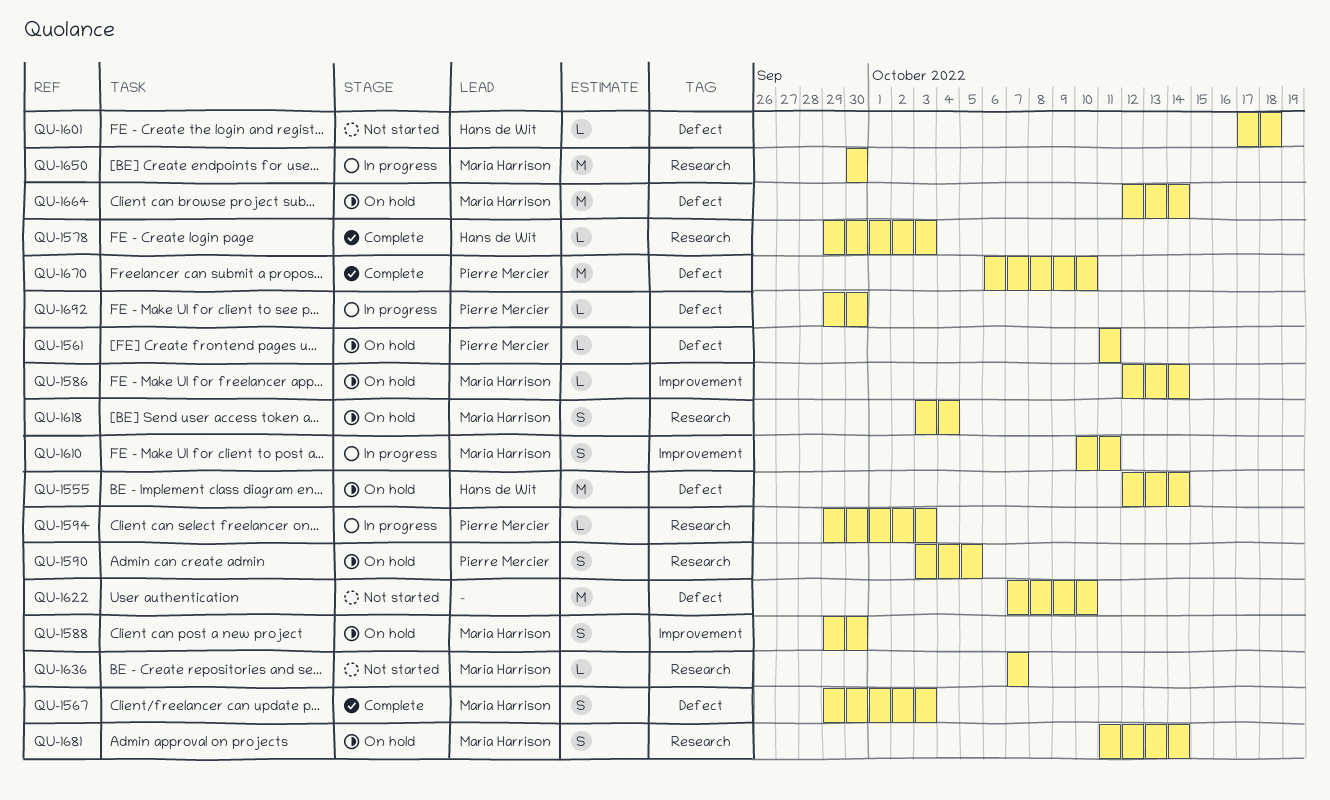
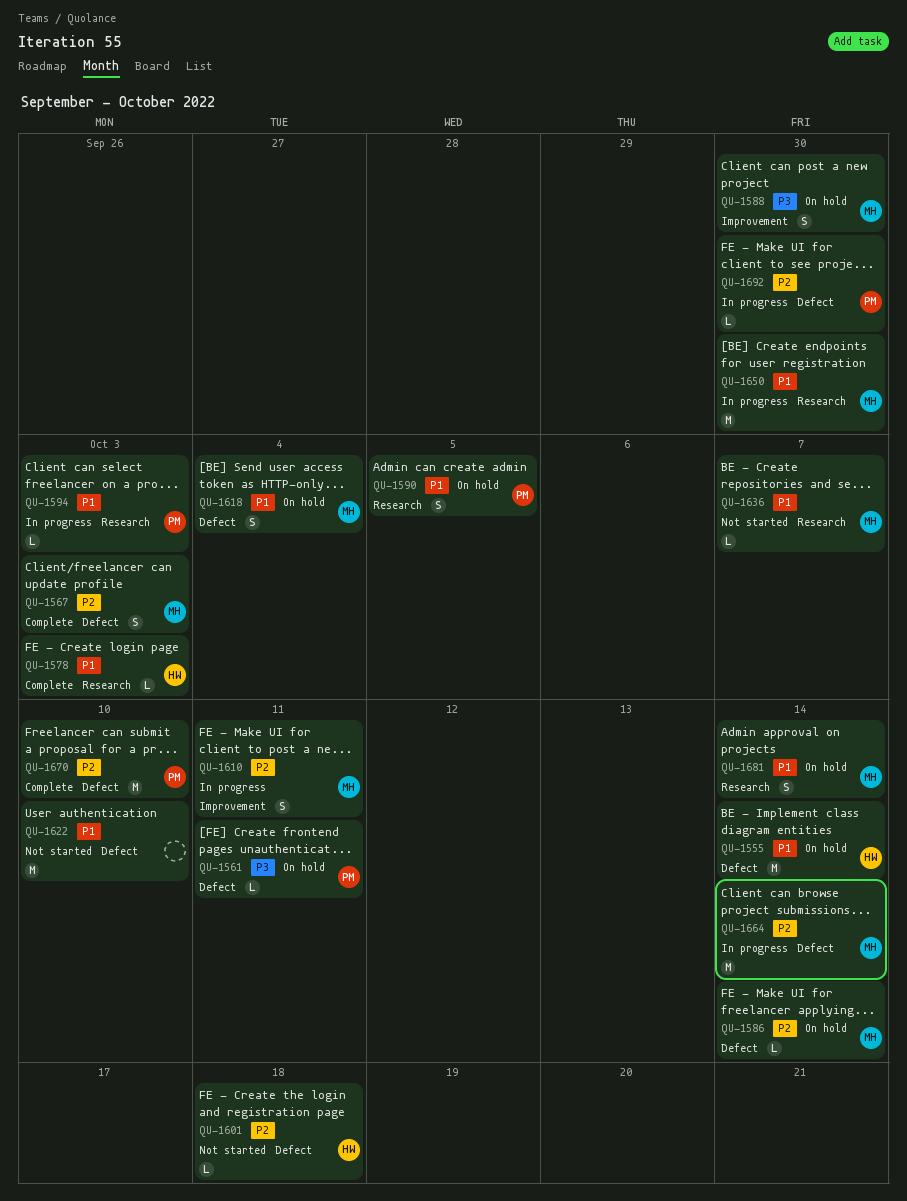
QU-1586, label: Improvement -> Defect
QU-1618, label: Research -> Defect
QU-1664, status: On hold -> In progress

